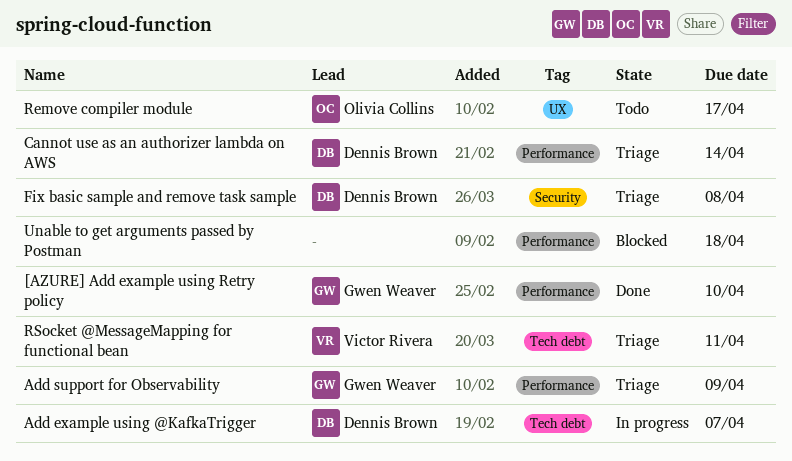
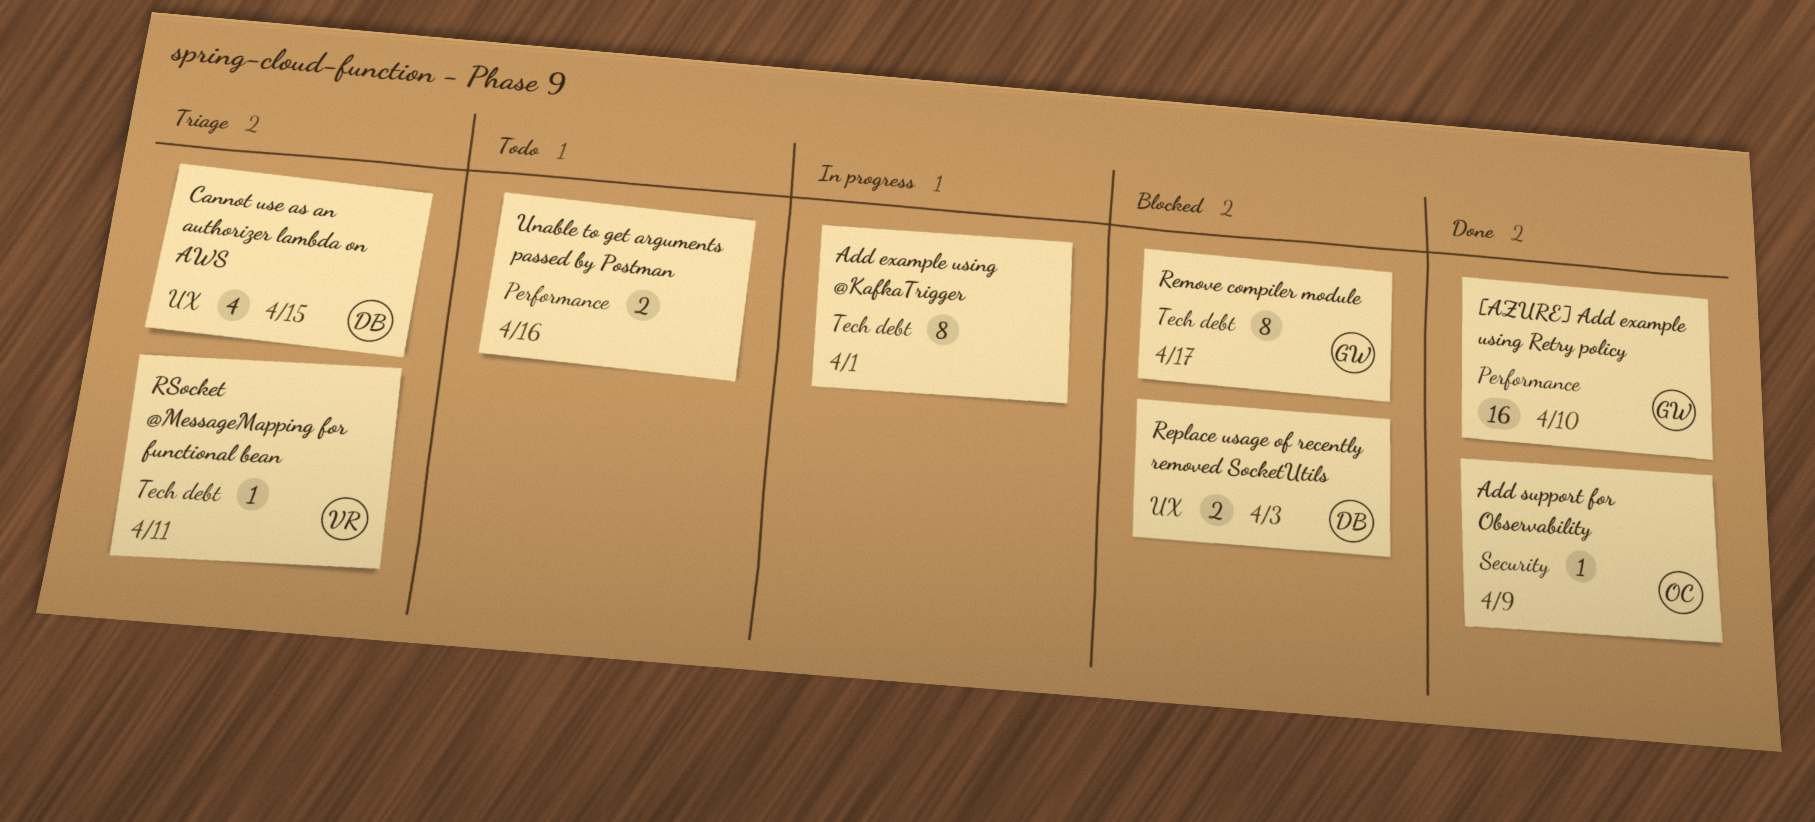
Add example using @KafkaTrigger, owner: Dennis Brown -> none
Add example using @KafkaTrigger, due: Apr 7 -> Apr 1
Add support for Observability, status: Triage -> Done
Add support for Observability, owner: Gwen Weaver -> Olivia Collins
Add support for Observability, label: Performance -> Security
Cannot use as an authorizer lambda on AWS, label: Performance -> UX
Cannot use as an authorizer lambda on AWS, due: Apr 14 -> Apr 15
Fix basic sample and remove task sample: present -> none
Remove compiler module, status: Todo -> Blocked
Remove compiler module, owner: Olivia Collins -> Gwen Weaver
Remove compiler module, label: UX -> Tech debt
Replace usage of recently removed SocketUtils: none -> present
Unable to get arguments passed by Postman, status: Blocked -> Todo
Unable to get arguments passed by Postman, due: Apr 18 -> Apr 16

